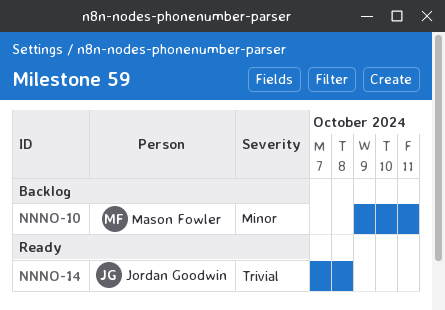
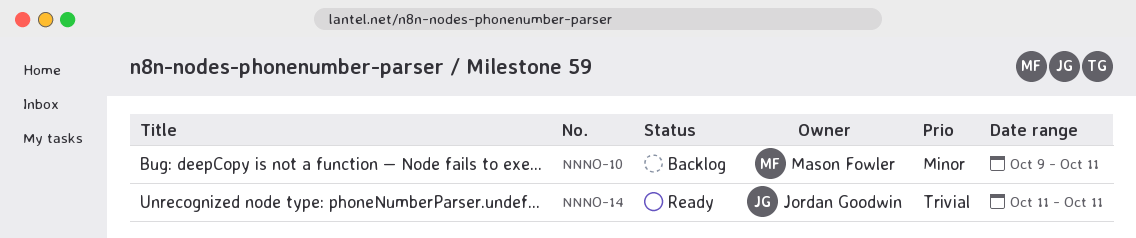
NNNO-14, start: Oct 7 -> Oct 11
NNNO-14, due: Oct 8 -> Oct 11

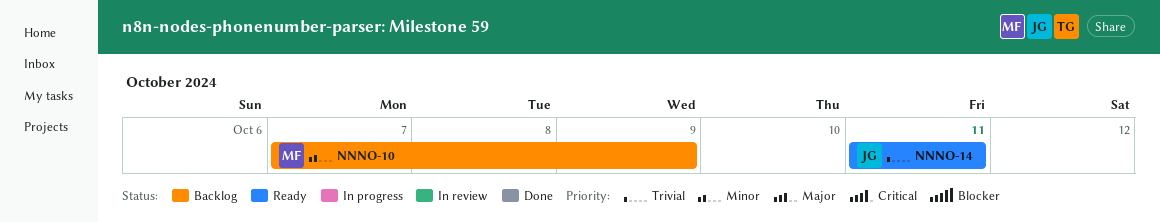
NNNO-10, start: Oct 9 -> Oct 7
NNNO-10, due: Oct 11 -> Oct 9

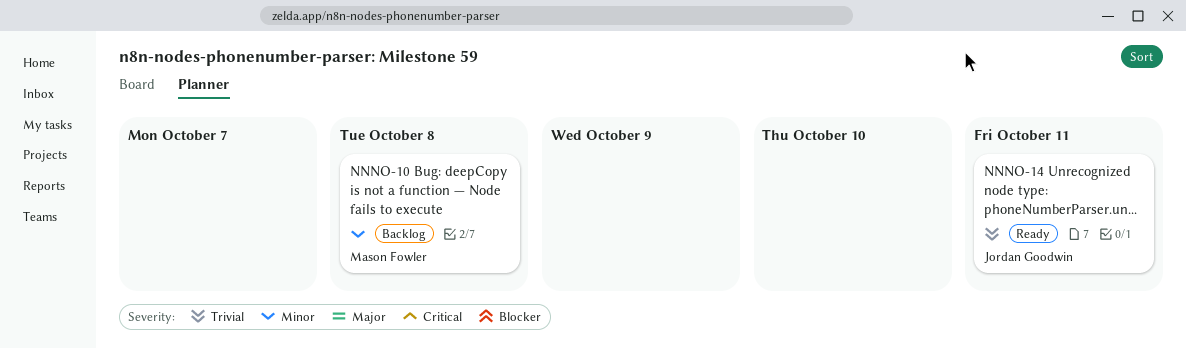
NNNO-10, due: Oct 9 -> Oct 8

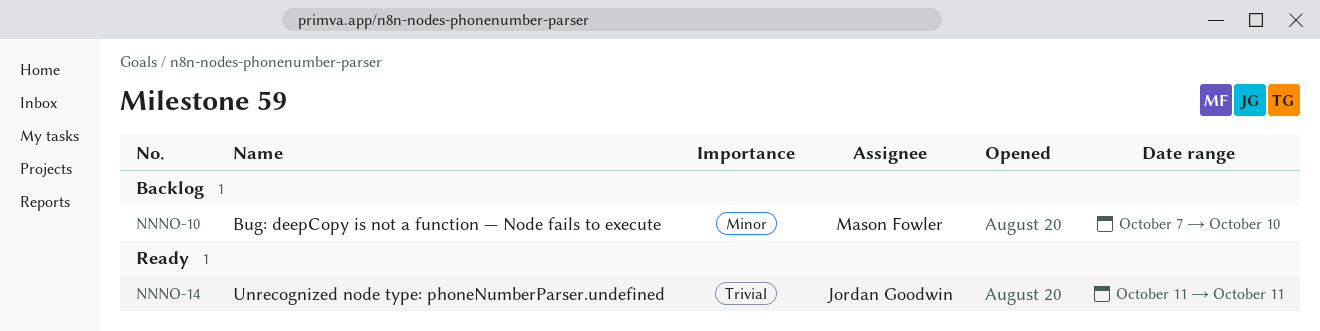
NNNO-10, due: Oct 8 -> Oct 10

